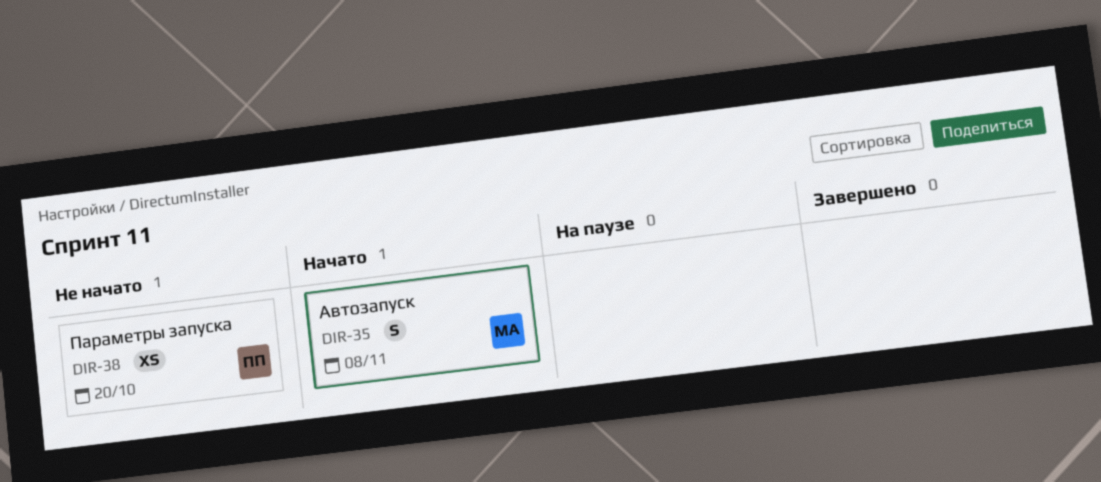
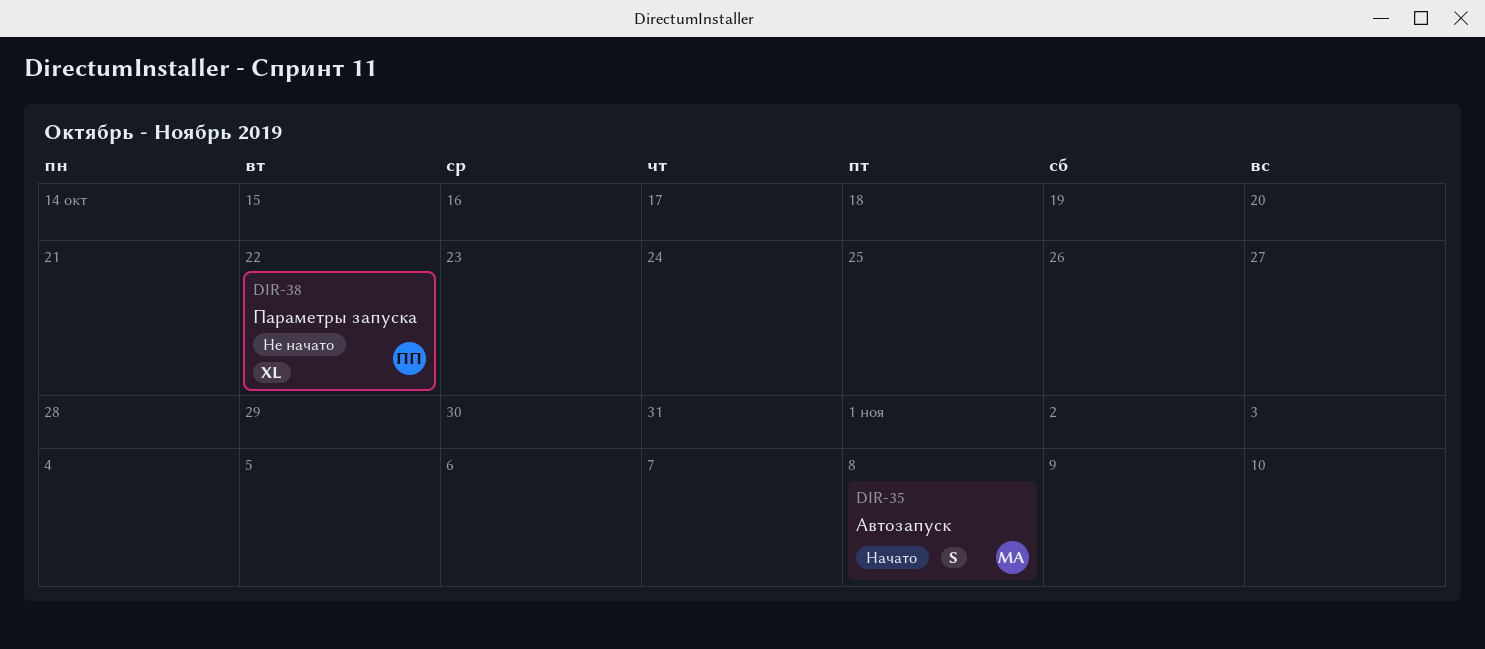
DIR-38, estimate: XS -> XL
DIR-38, due: Oct 20 -> Oct 22

